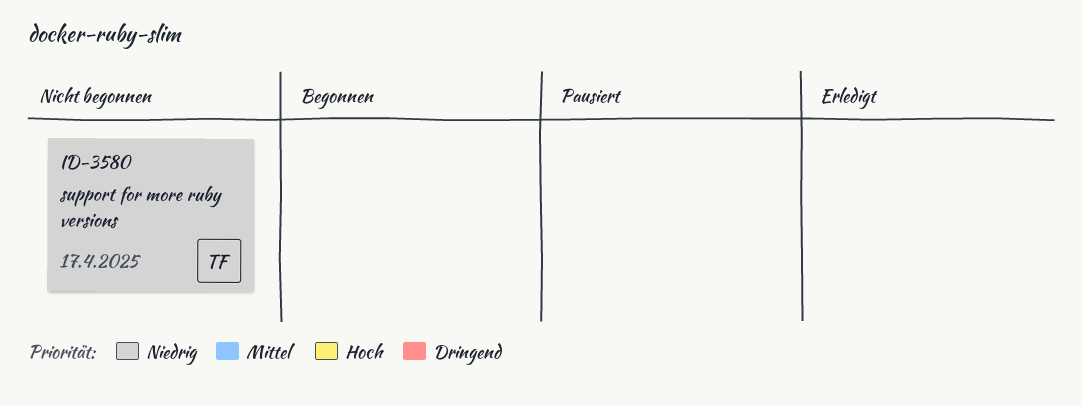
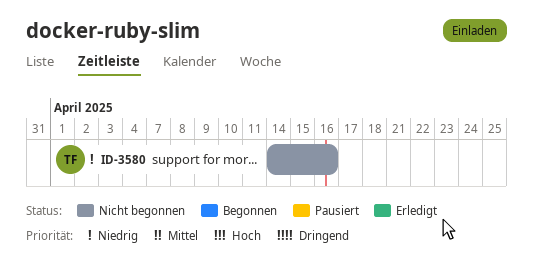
ID-3580, due: Apr 17 -> Apr 16

